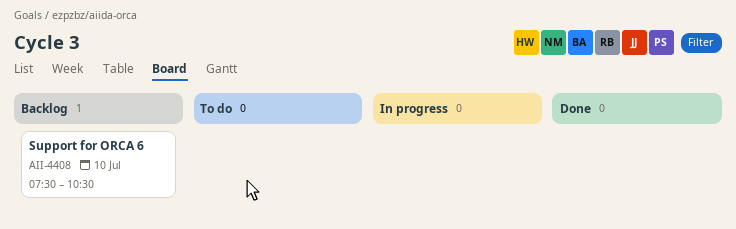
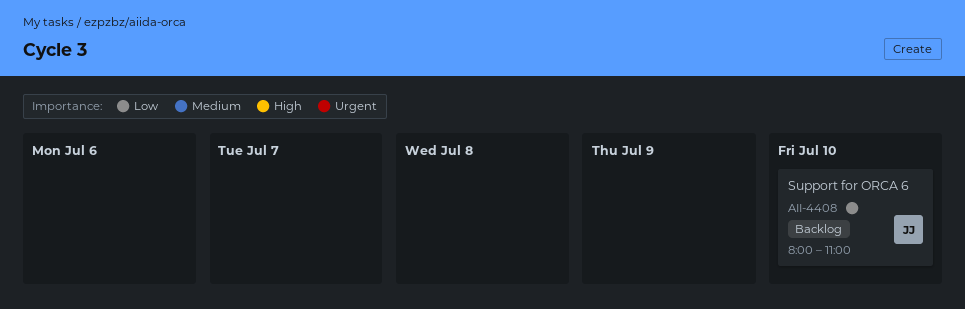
AII-4408, begins: 07:30 -> 08:00
AII-4408, ends: 10:30 -> 11:00

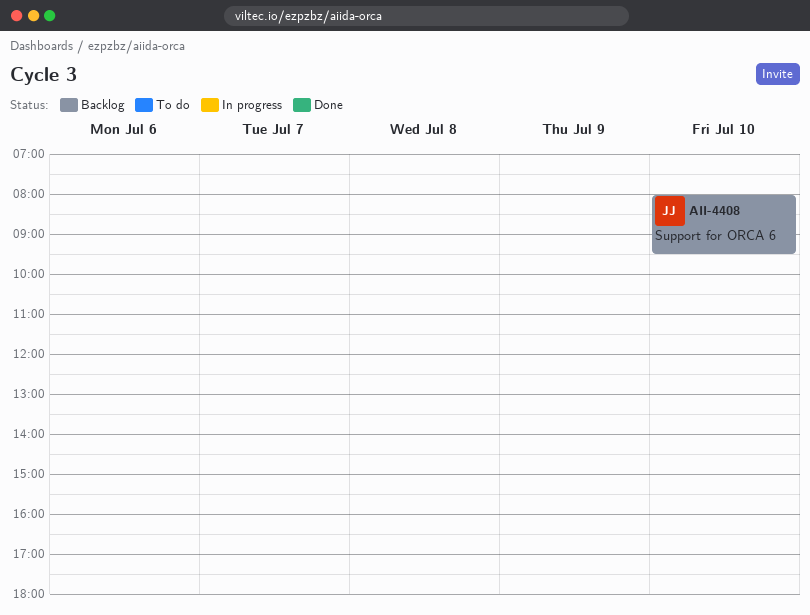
AII-4408, ends: 11:00 -> 09:30

